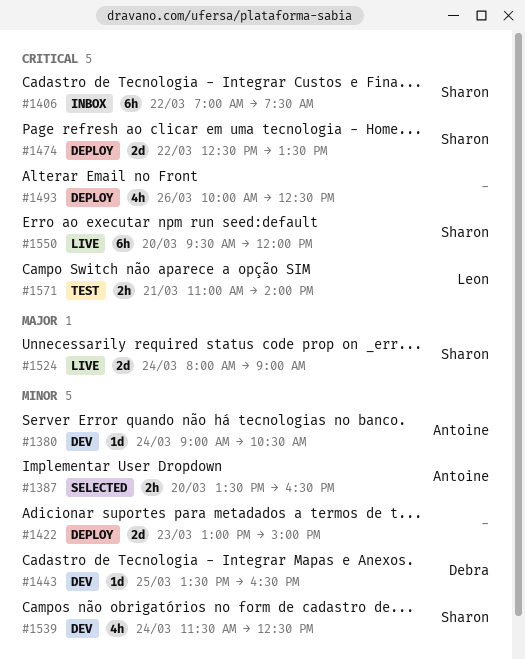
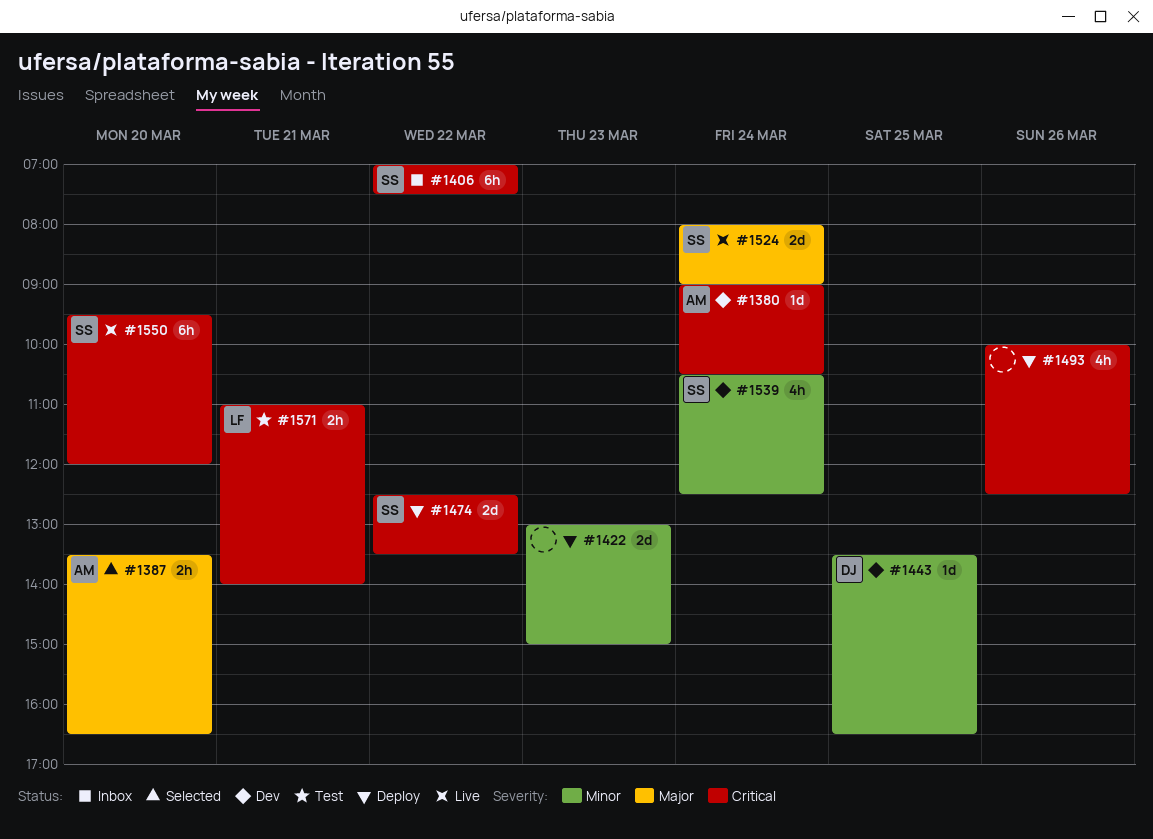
#1380, priority: Minor -> Critical
#1387, priority: Minor -> Major
#1539, begins: 11:30 -> 10:30

